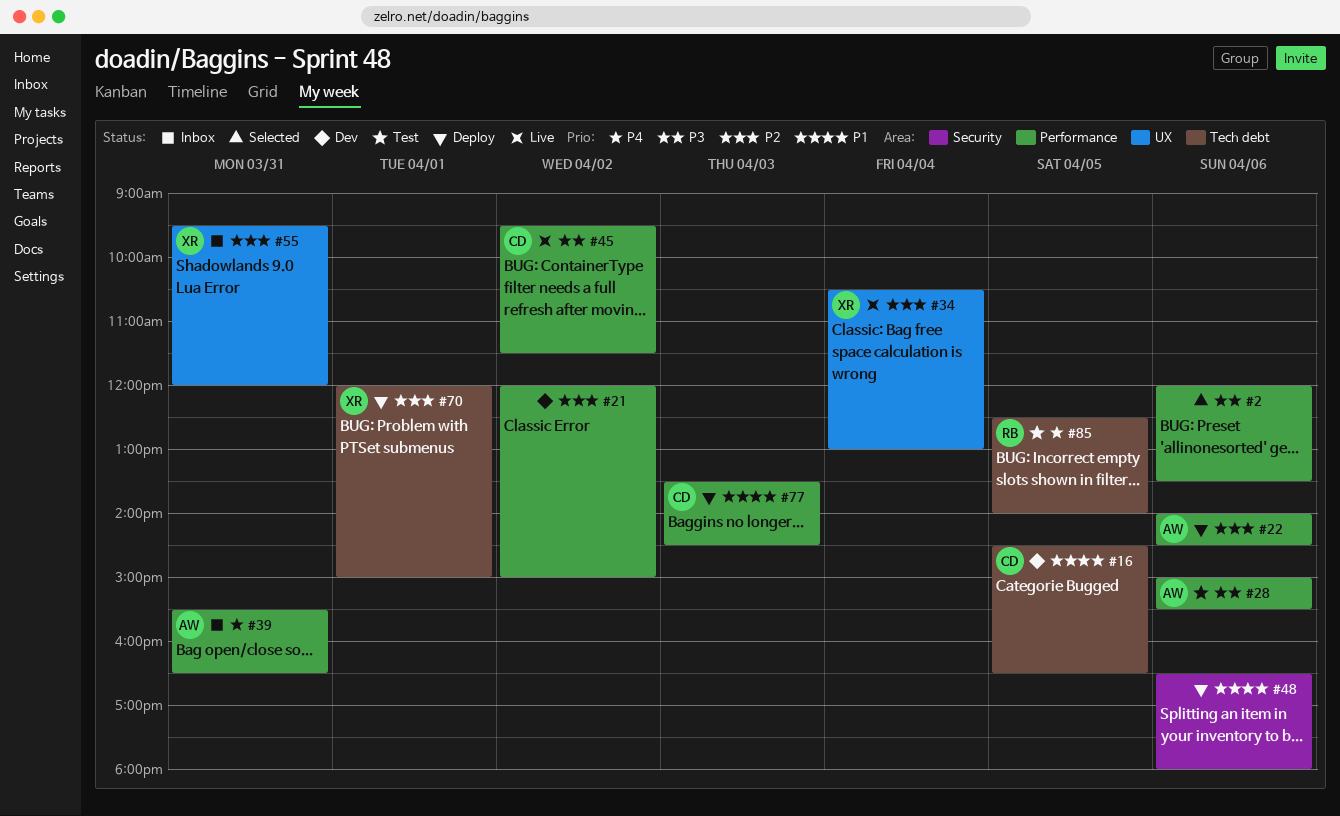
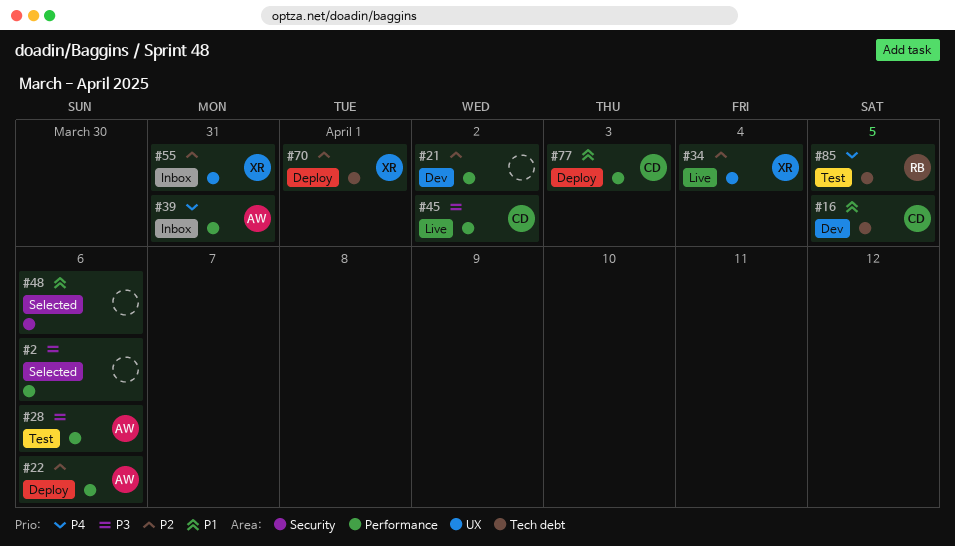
#48, status: Deploy -> Selected

